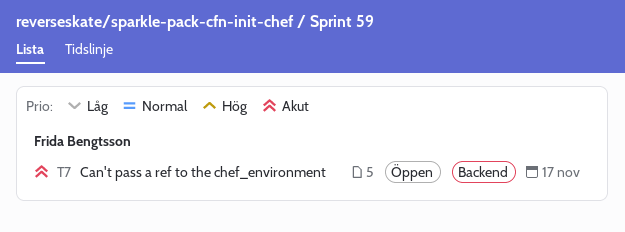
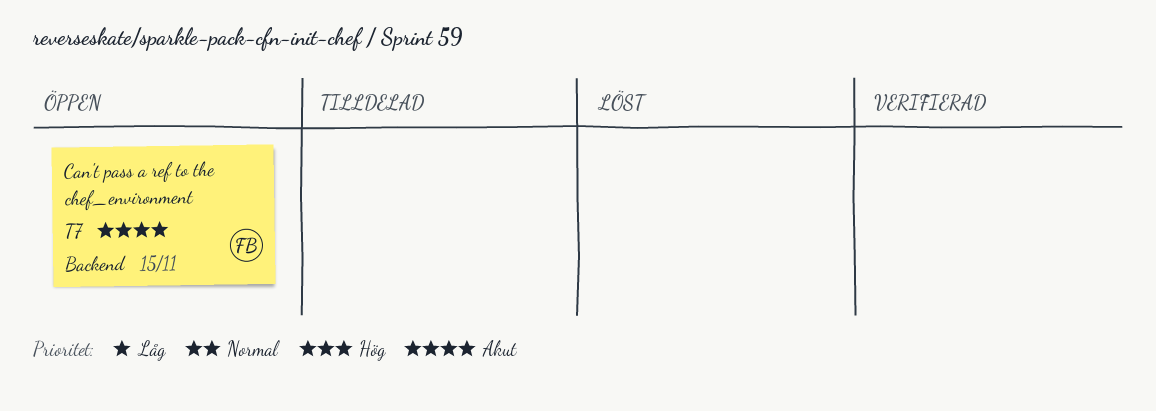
T7, due: Nov 17 -> Nov 15

